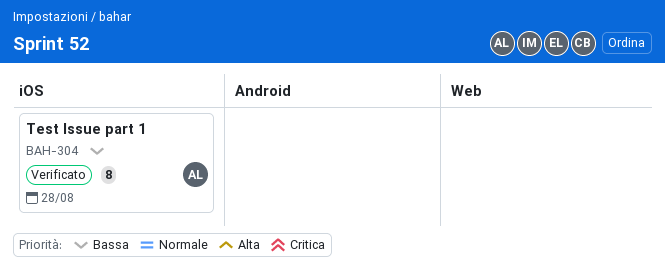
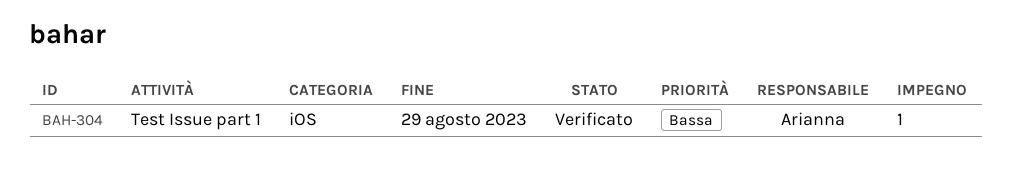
BAH-304, estimate: 8 -> 1
BAH-304, due: Aug 28 -> Aug 29

